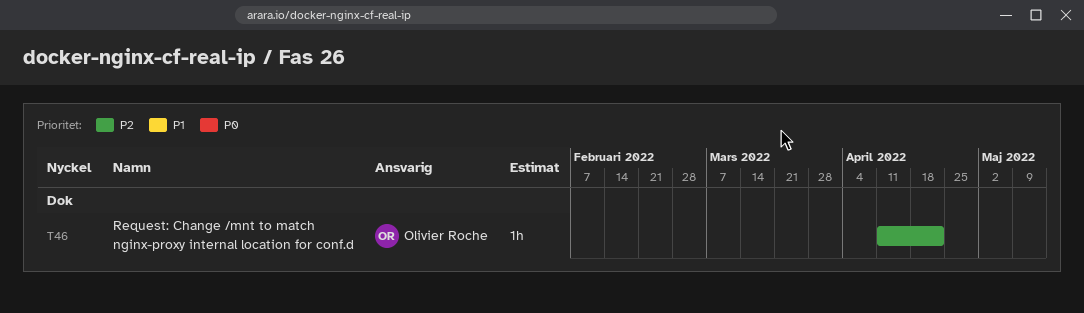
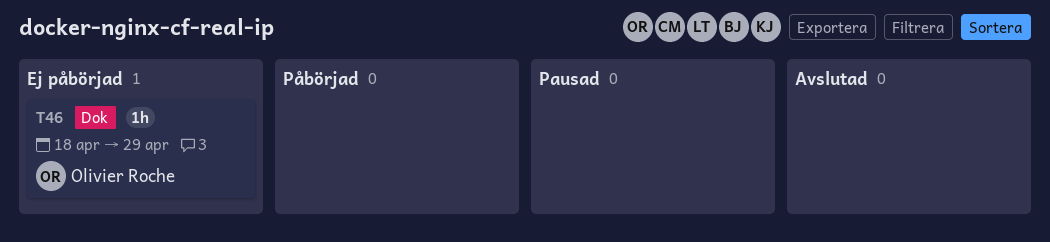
T46, start: Apr 11 -> Apr 18
T46, due: Apr 22 -> Apr 29

